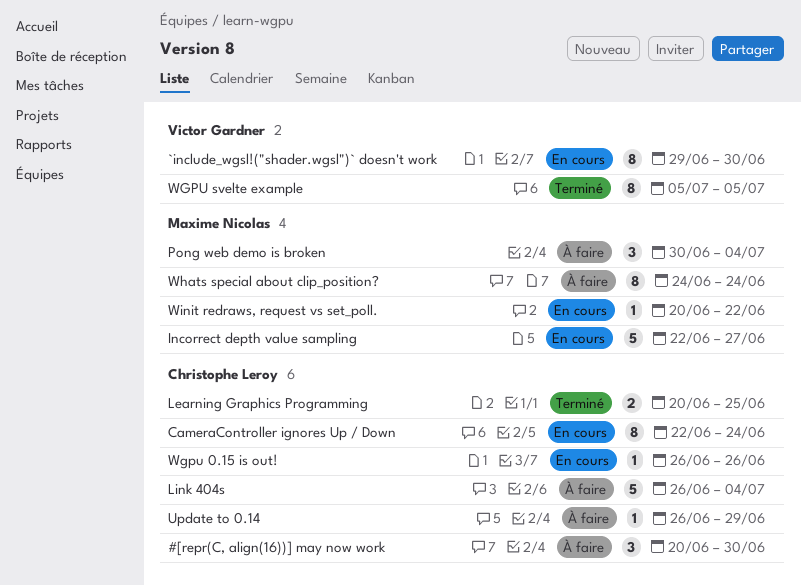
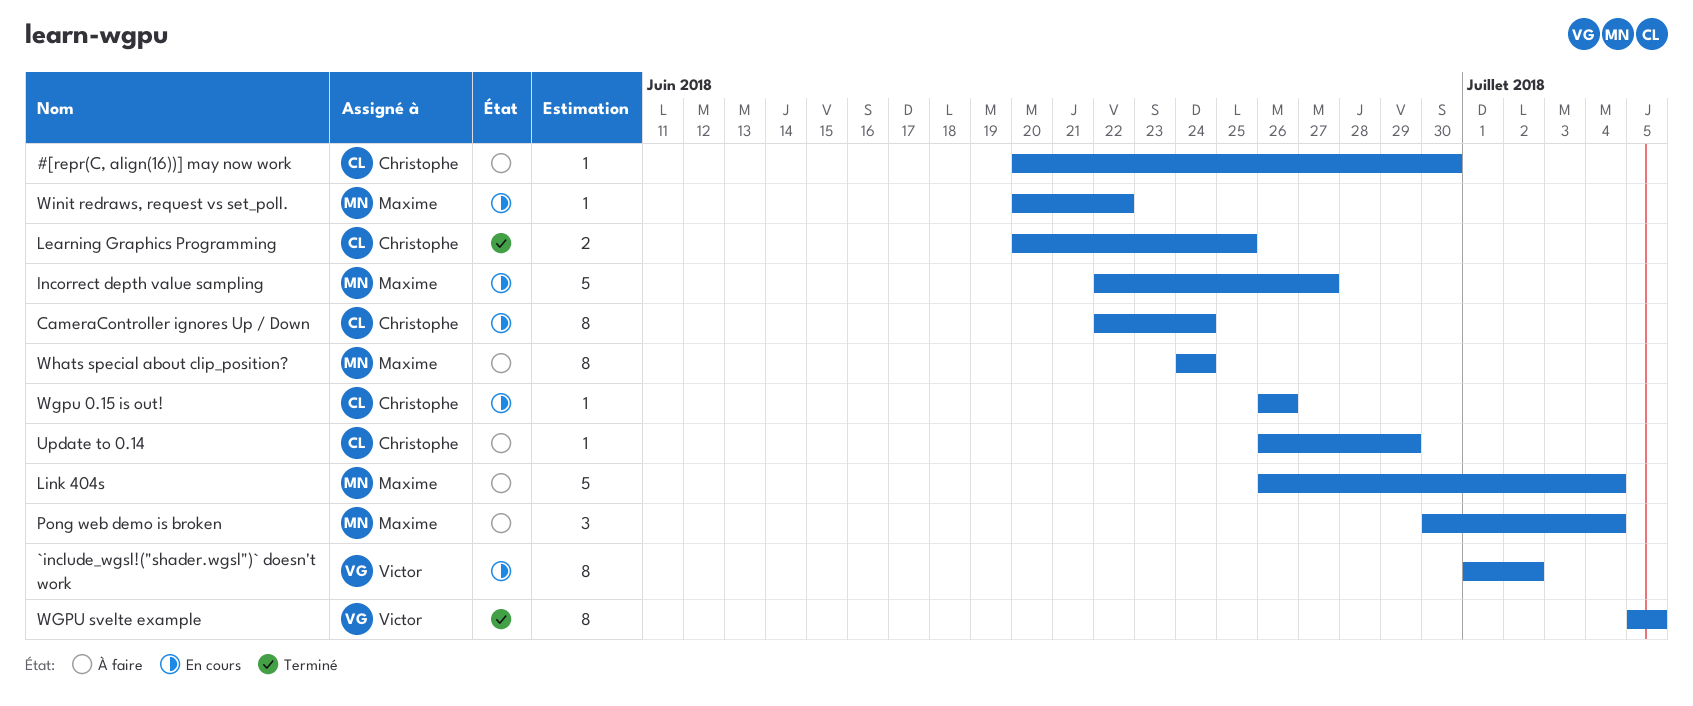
#[repr(C, align(16))] may now work, estimate: 3 -> 1
`include_wgsl!("shader.wgsl")` doesn't work, start: Jun 29 -> Jul 1
`include_wgsl!("shader.wgsl")` doesn't work, due: Jun 30 -> Jul 2
Link 404s, owner: Christophe Leroy -> Maxime Nicolas

